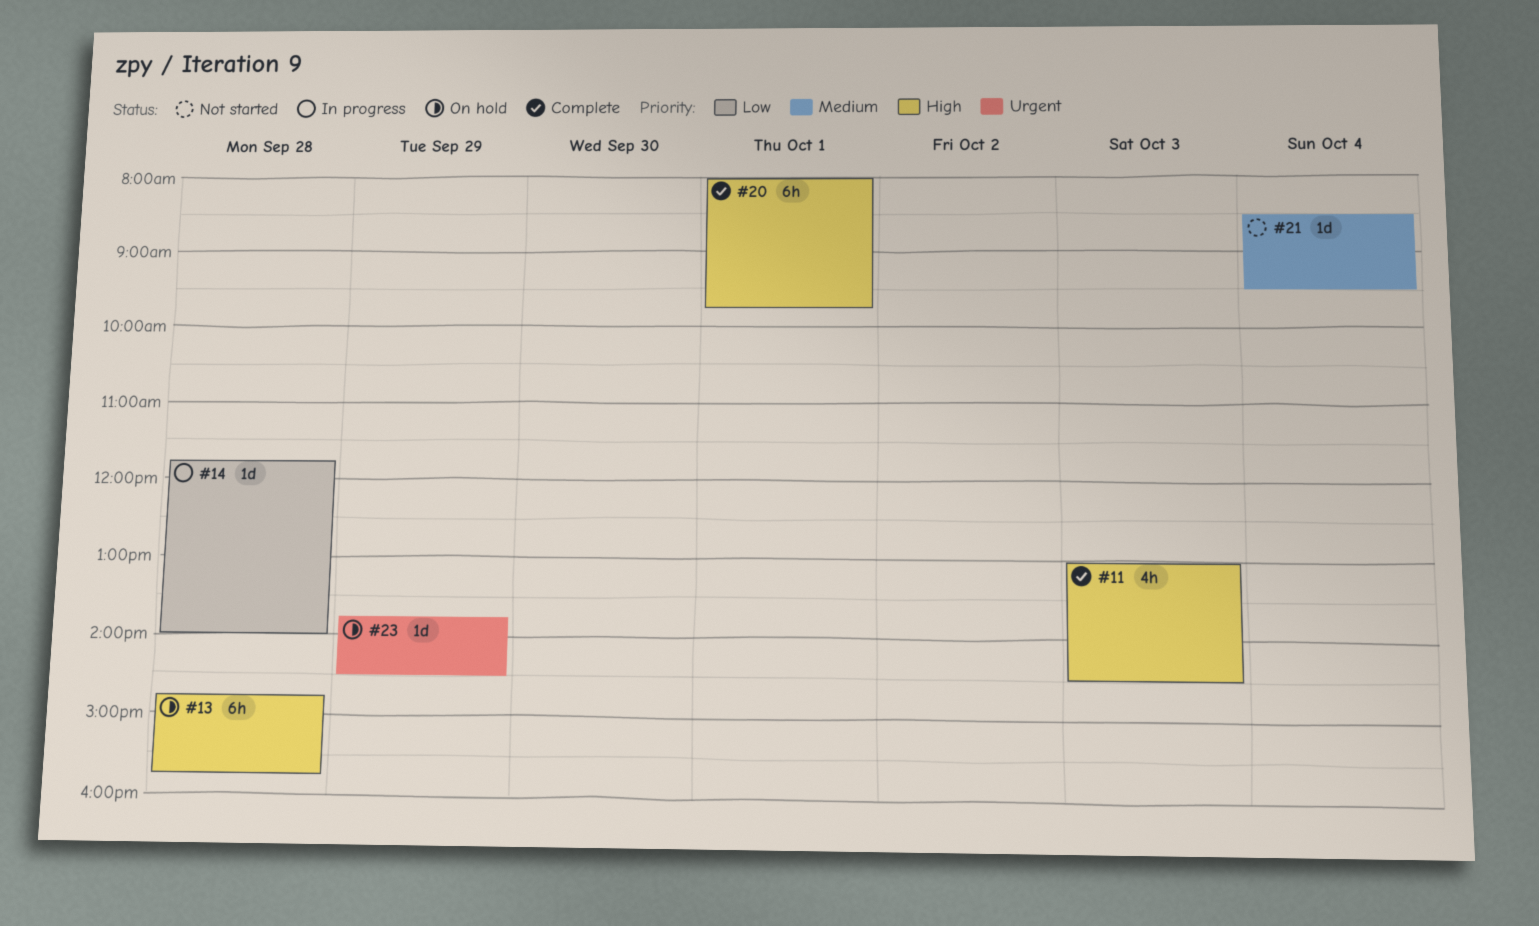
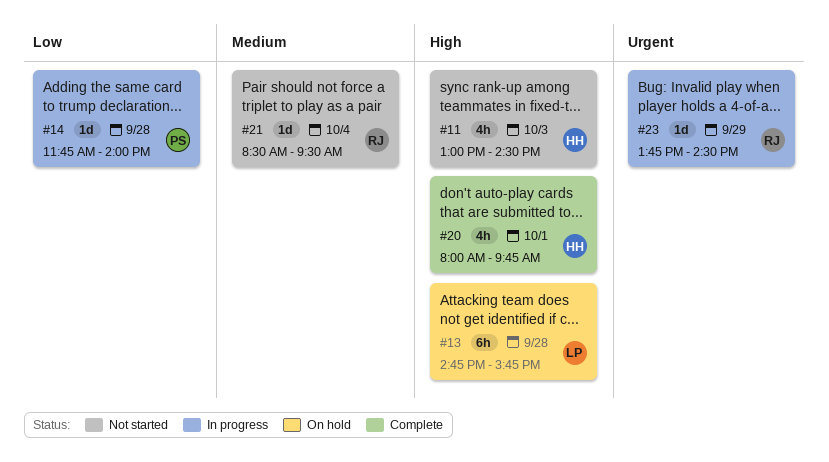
#11, status: Complete -> Not started
#20, estimate: 6h -> 4h
#23, status: On hold -> In progress

